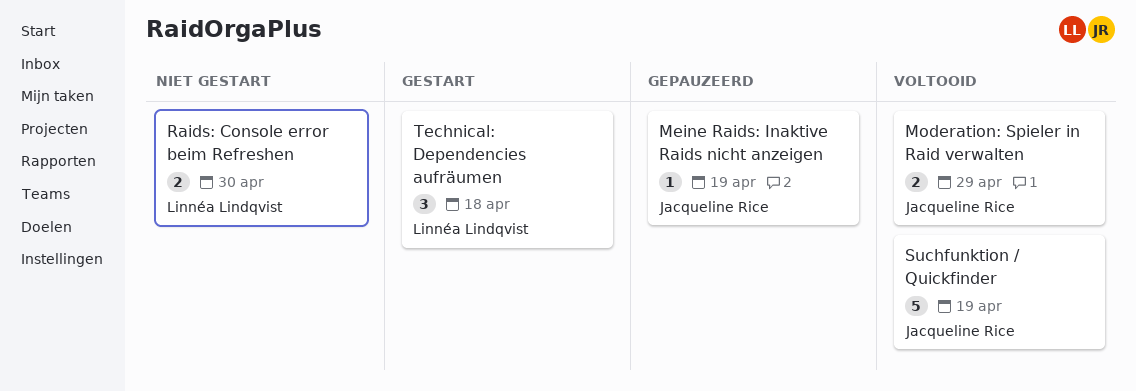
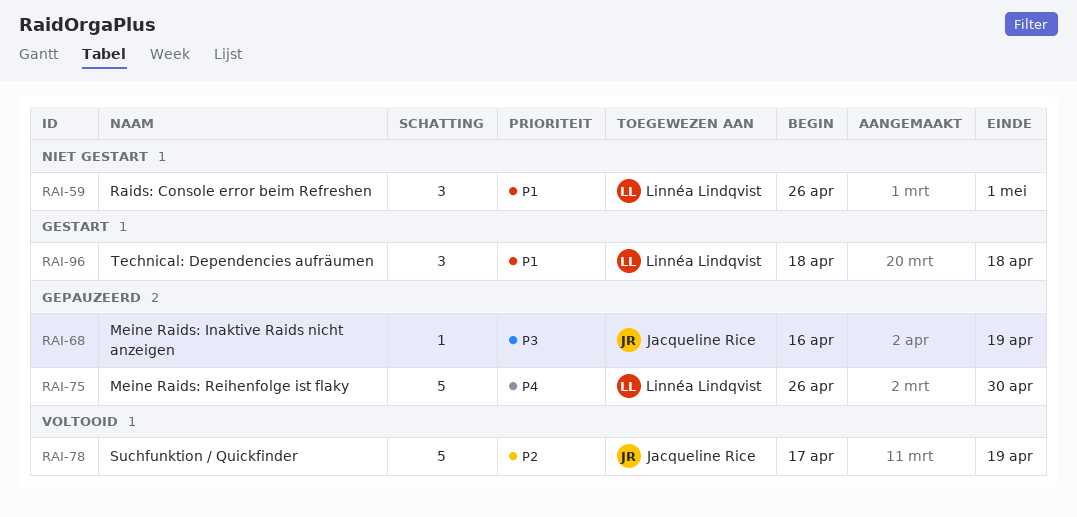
Meine Raids: Reihenfolge ist flaky: none -> present
Moderation: Spieler in Raid verwalten: present -> none
Raids: Console error beim Refreshen, estimate: 2 -> 3
Raids: Console error beim Refreshen, due: Apr 30 -> May 1

